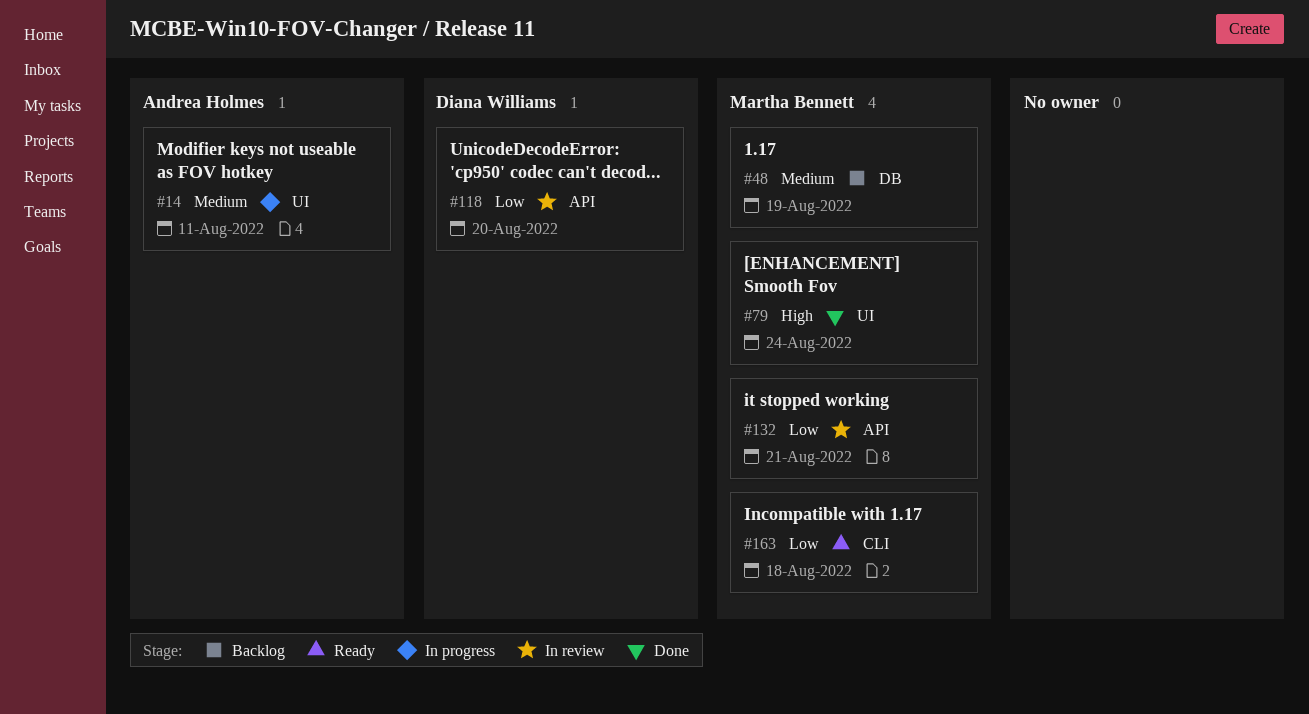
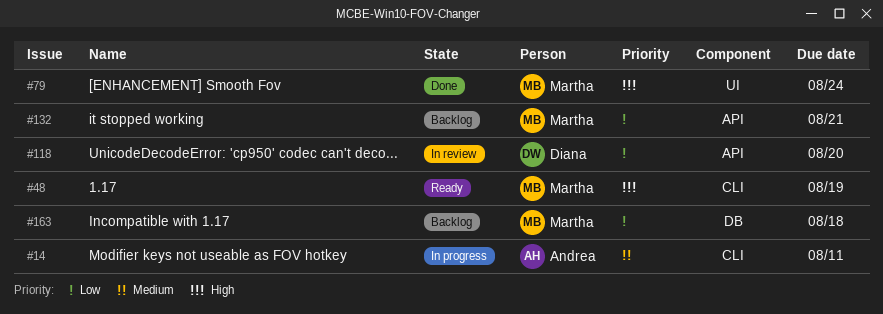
#14, label: UI -> CLI
#48, status: Backlog -> Ready
#48, priority: Medium -> High
#48, label: DB -> CLI
#132, status: In review -> Backlog
#163, status: Ready -> Backlog
#163, label: CLI -> DB

